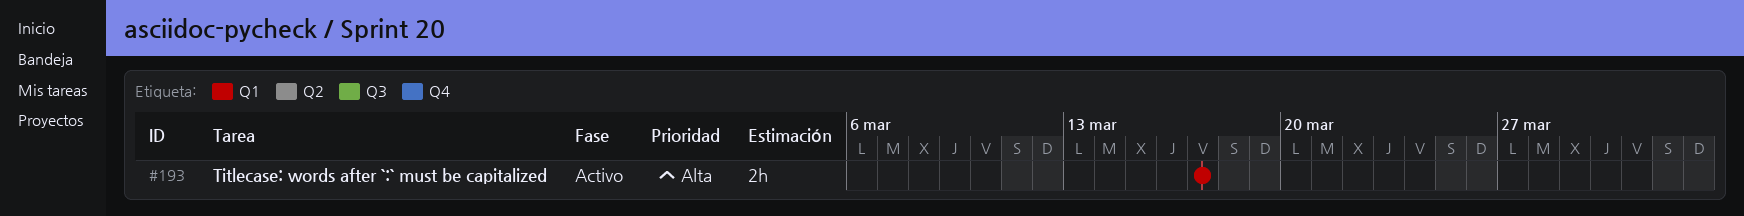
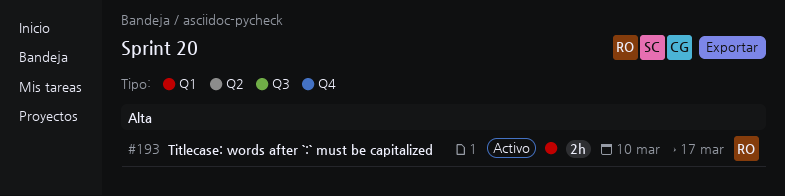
#193, start: Mar 17 -> Mar 10

